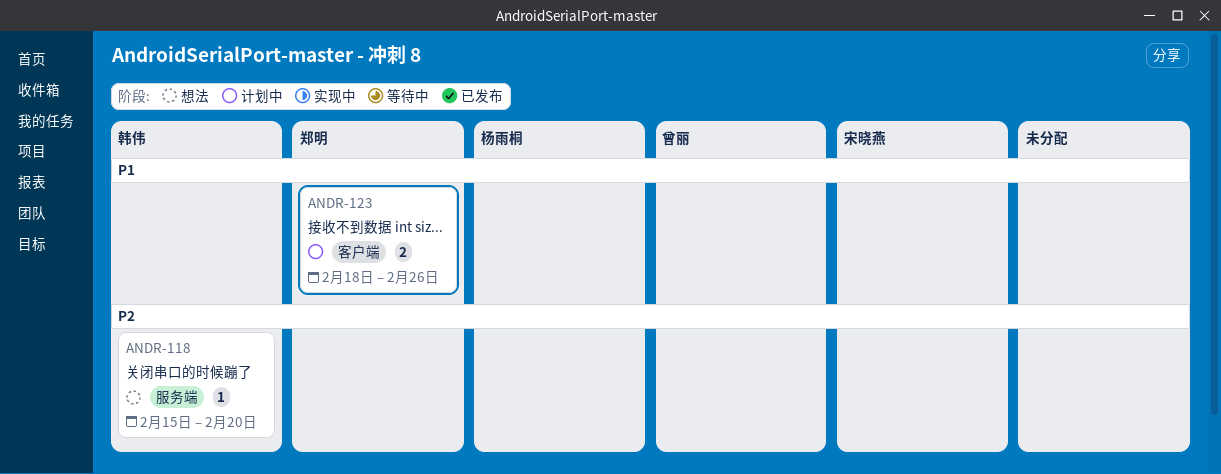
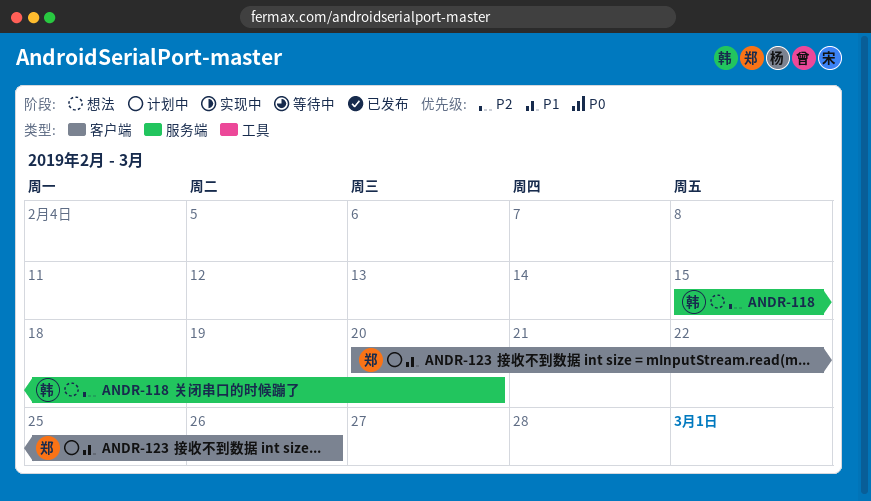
ANDR-123, start: Feb 18 -> Feb 20

